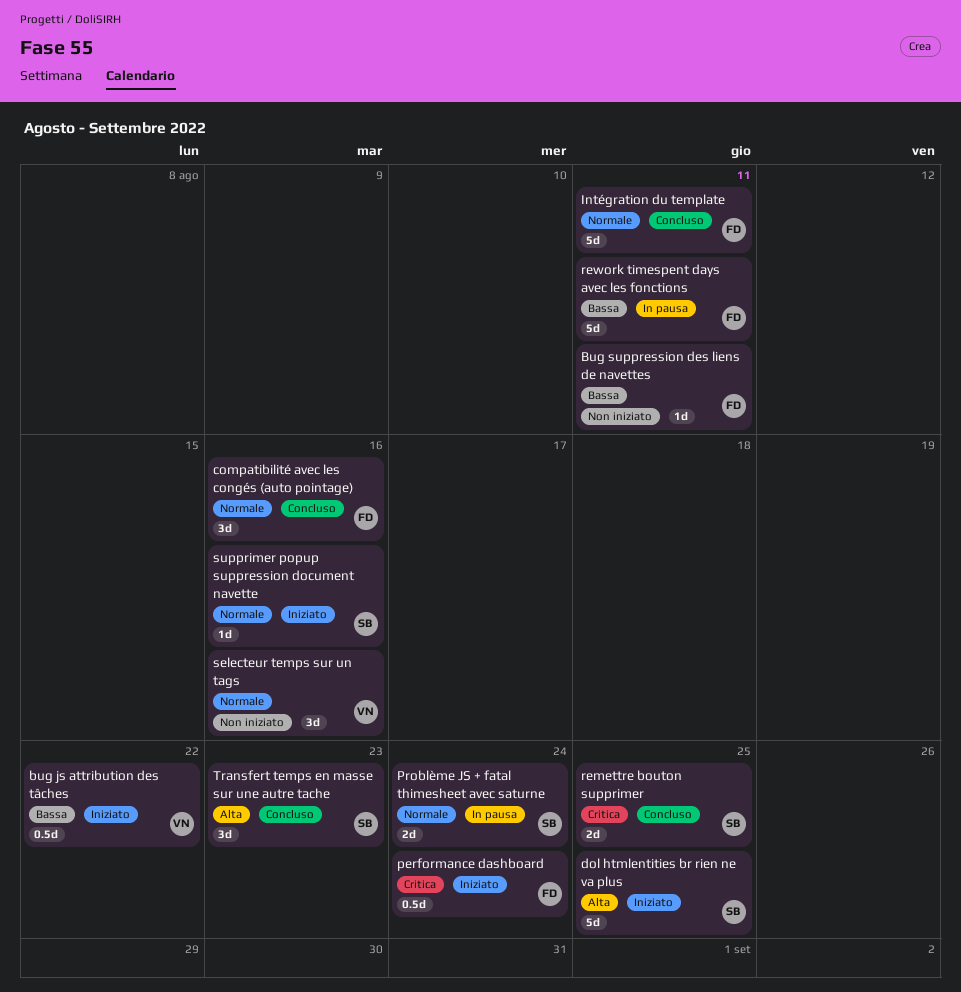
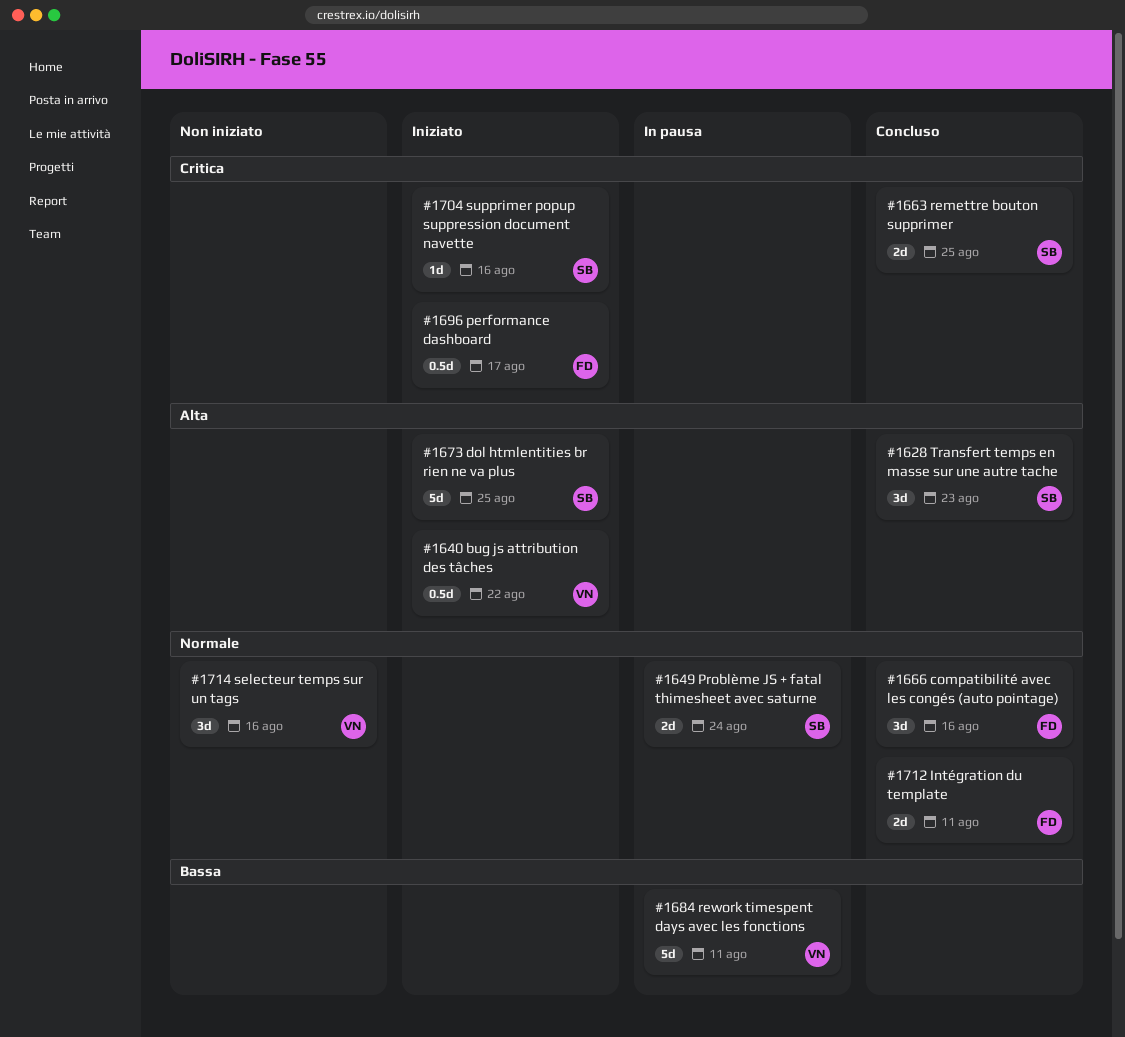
bug js attribution des tâches, priority: Bassa -> Alta
Bug suppression des liens de navettes: present -> none
Intégration du template, estimate: 5d -> 2d
performance dashboard, due: Aug 24 -> Aug 17
rework timespent days avec les fonctions, owner: FD -> VN
supprimer popup suppression document navette, priority: Normale -> Critica

